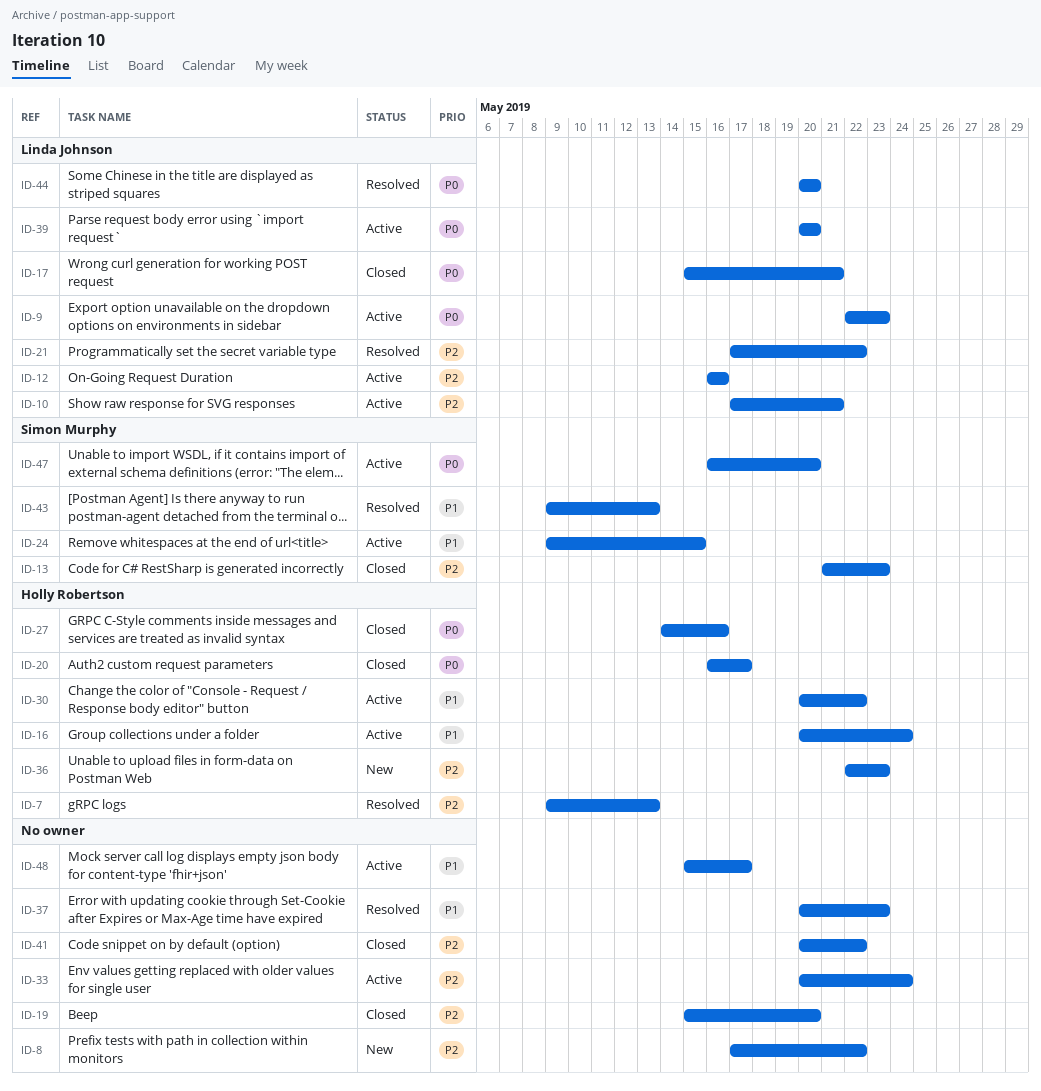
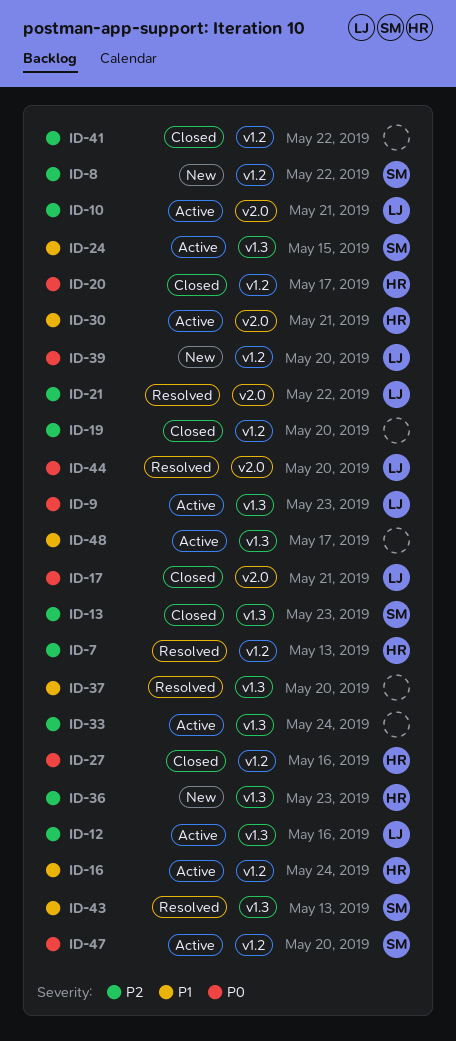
ID-8, owner: none -> Simon Murphy
ID-30, due: May 22 -> May 21
ID-37, due: May 23 -> May 20
ID-39, status: Active -> New

